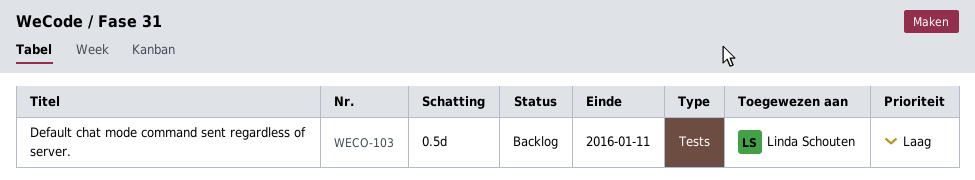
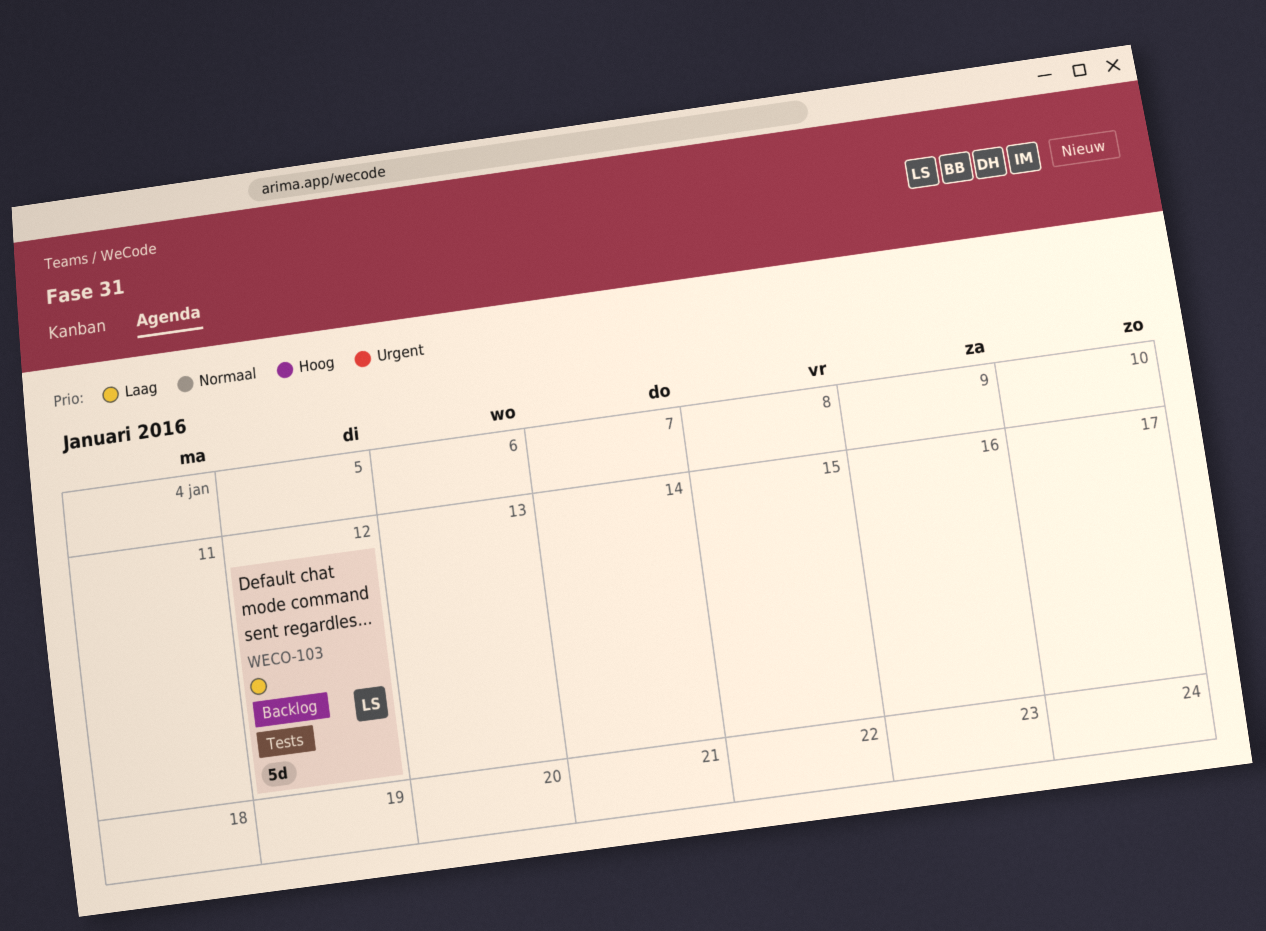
WECO-103, estimate: 0.5d -> 5d
WECO-103, due: Jan 11 -> Jan 12

